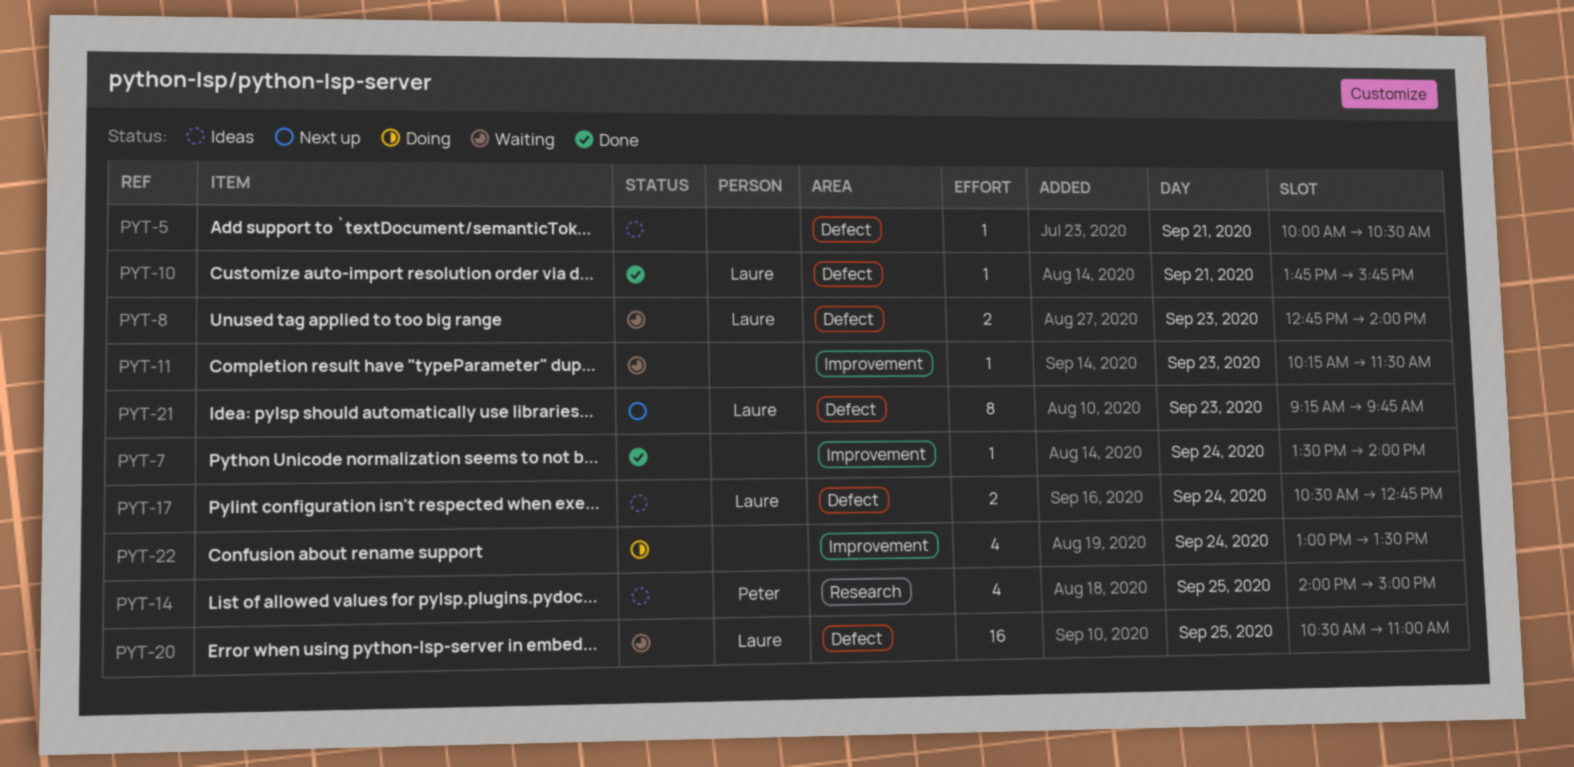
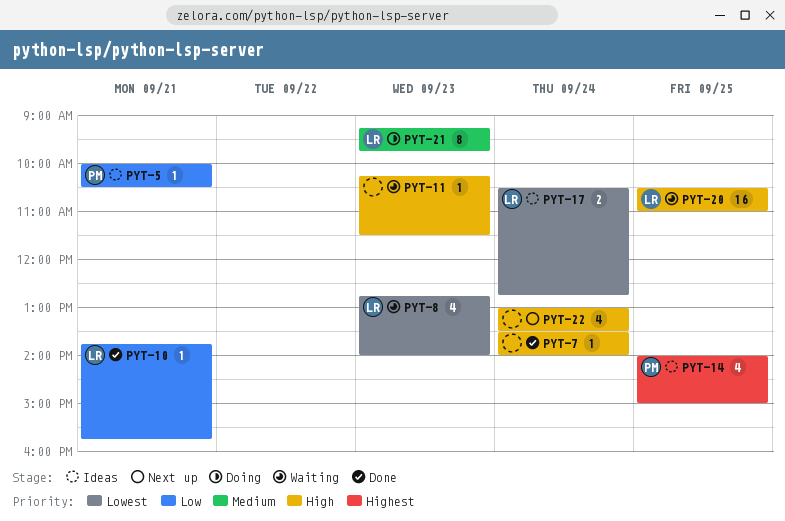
PYT-5, owner: none -> Peter
PYT-8, estimate: 2 -> 4
PYT-21, status: Next up -> Doing
PYT-22, status: Doing -> Next up

